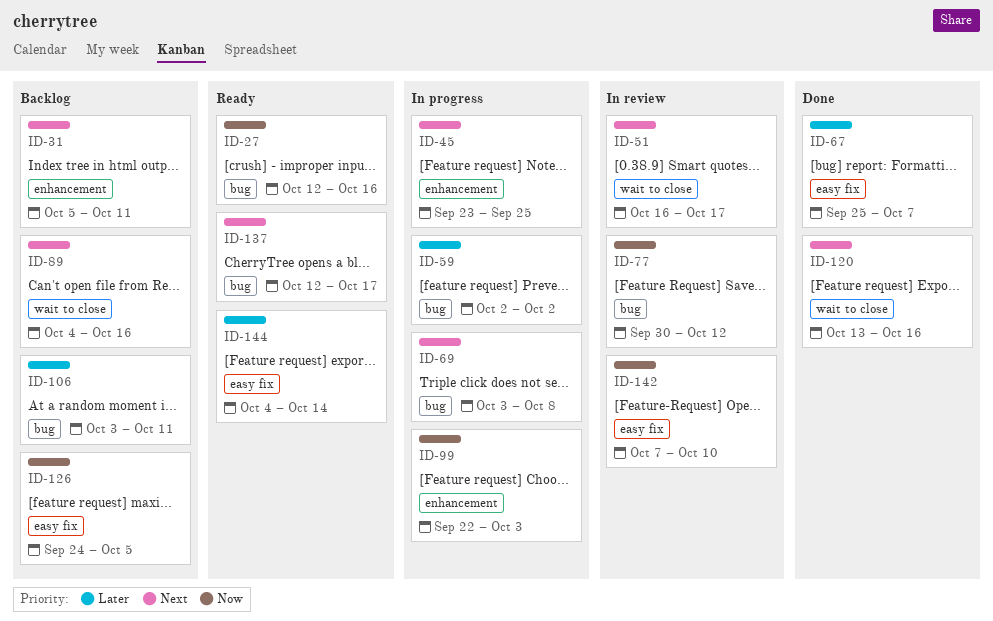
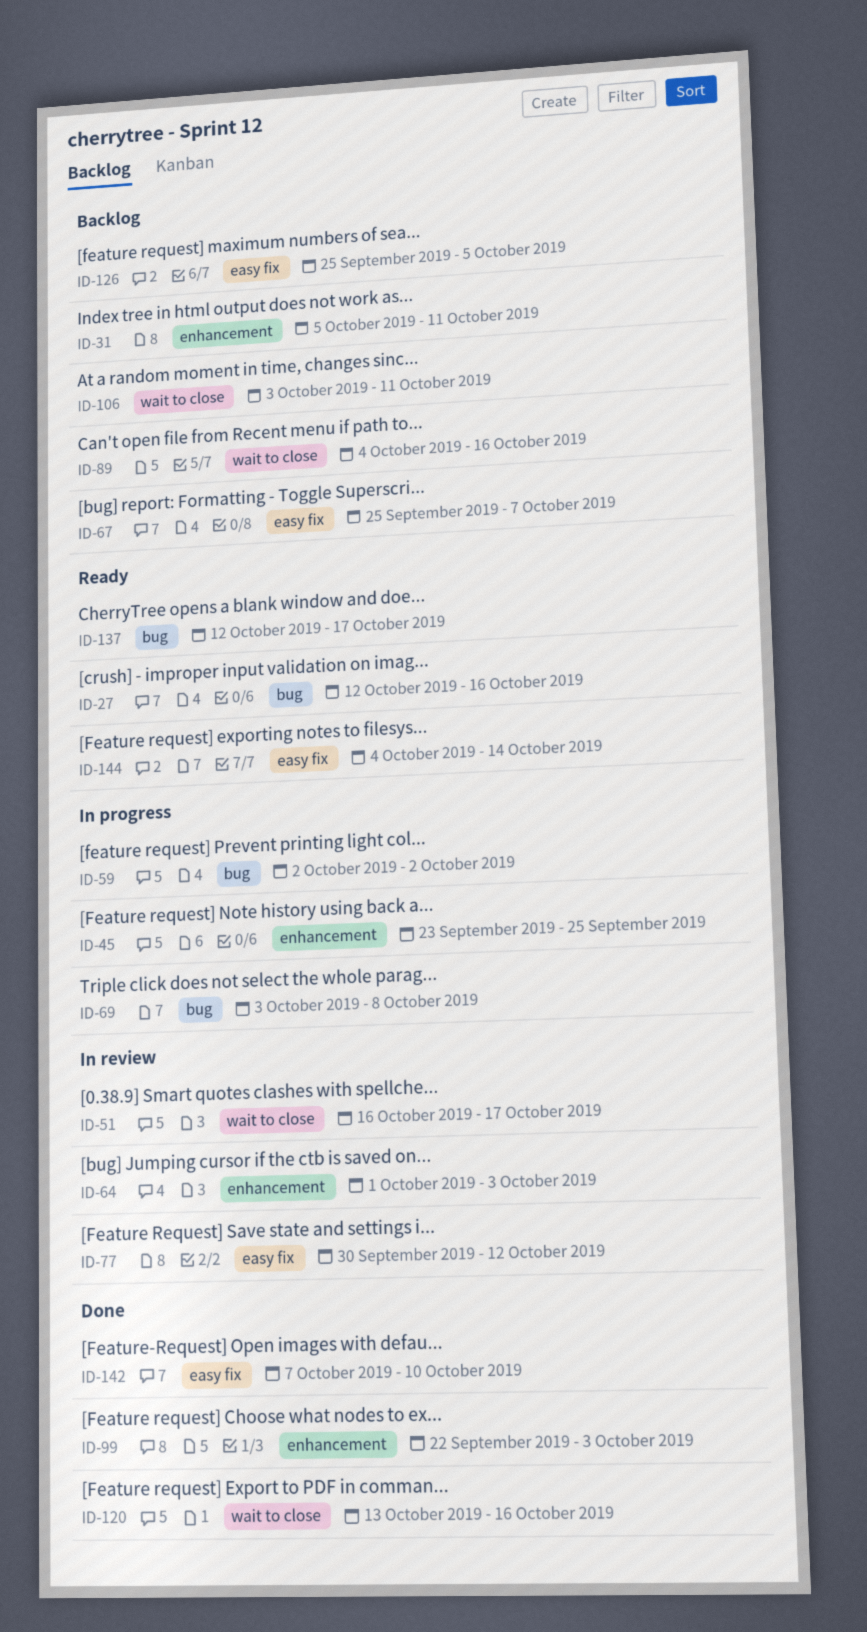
ID-64: none -> present
ID-67, status: Done -> Backlog
ID-77, label: bug -> easy fix
ID-99, status: In progress -> Done
ID-106, label: bug -> wait to close
ID-126, start: Sep 24 -> Sep 25
ID-142, status: In review -> Done

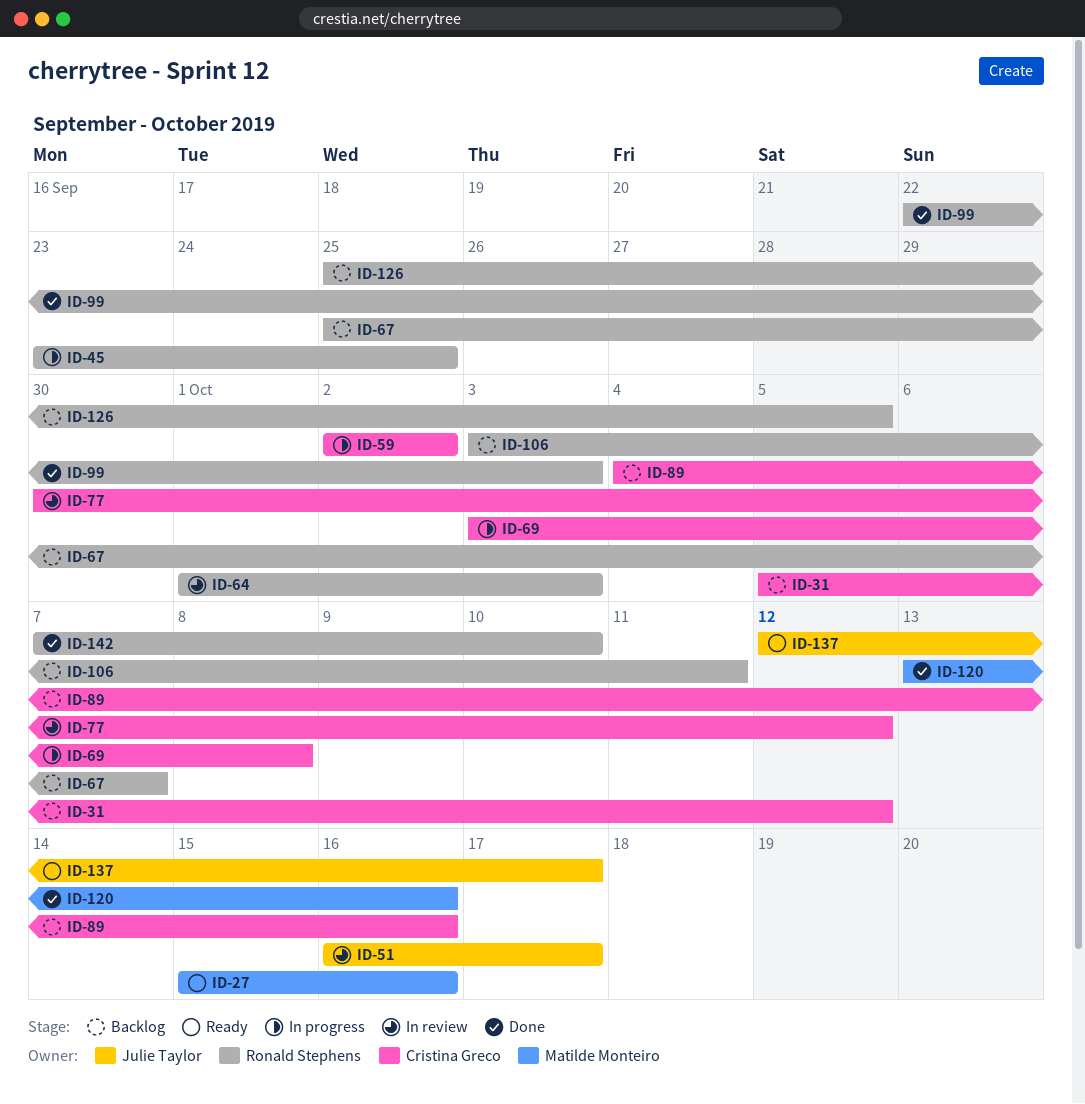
ID-27, start: Oct 12 -> Oct 15
ID-31, due: Oct 11 -> Oct 12
ID-144: present -> none

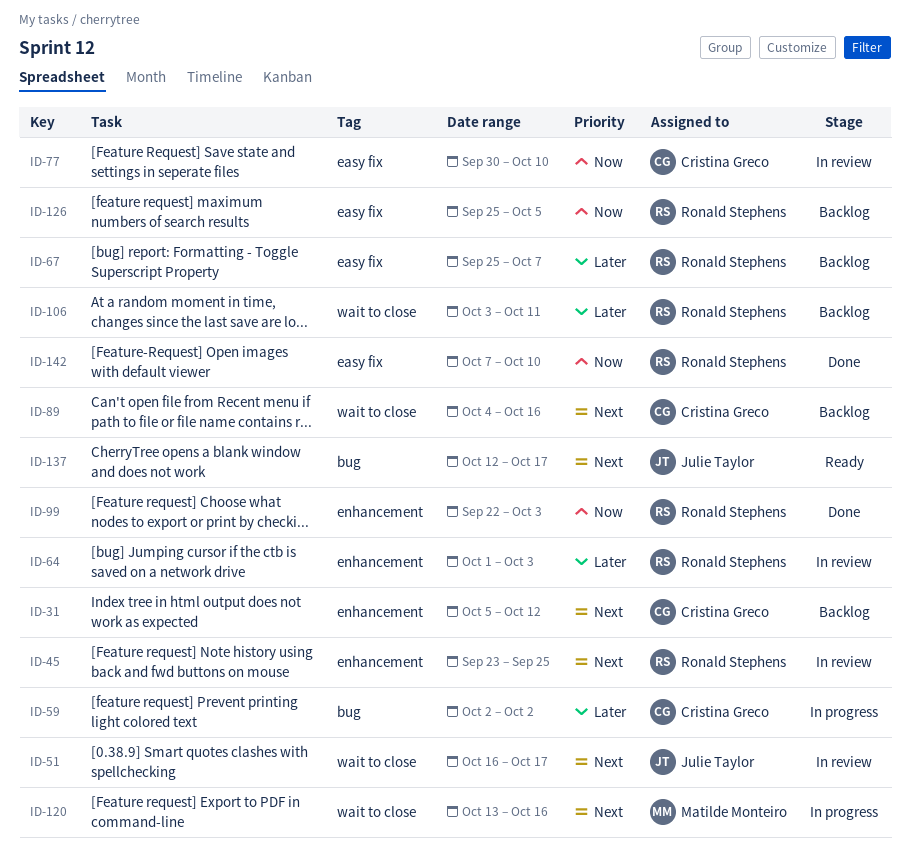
ID-27: present -> none
ID-45, status: In progress -> In review
ID-69: present -> none
ID-77, due: Oct 12 -> Oct 10
ID-120, status: Done -> In progress

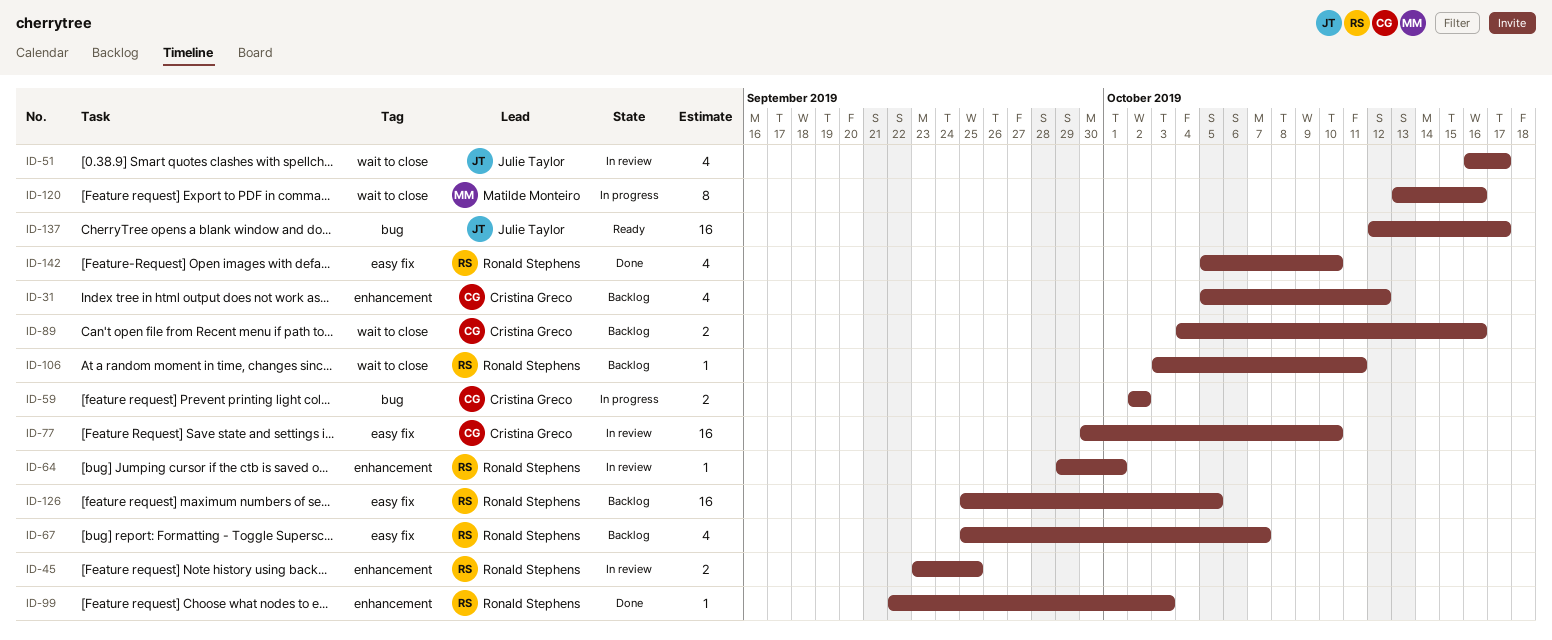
ID-64, start: Oct 1 -> Sep 29
ID-64, due: Oct 3 -> Oct 1
ID-142, start: Oct 7 -> Oct 5

